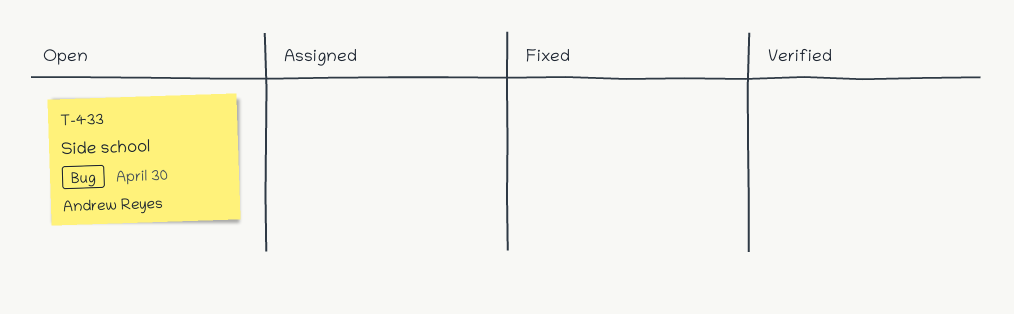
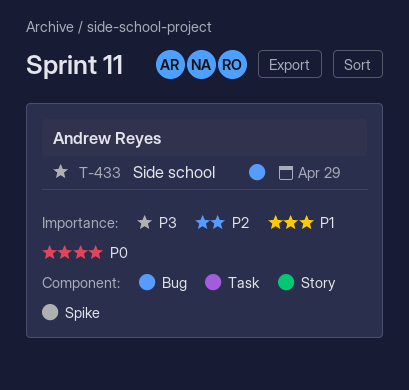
T-433, due: Apr 30 -> Apr 29

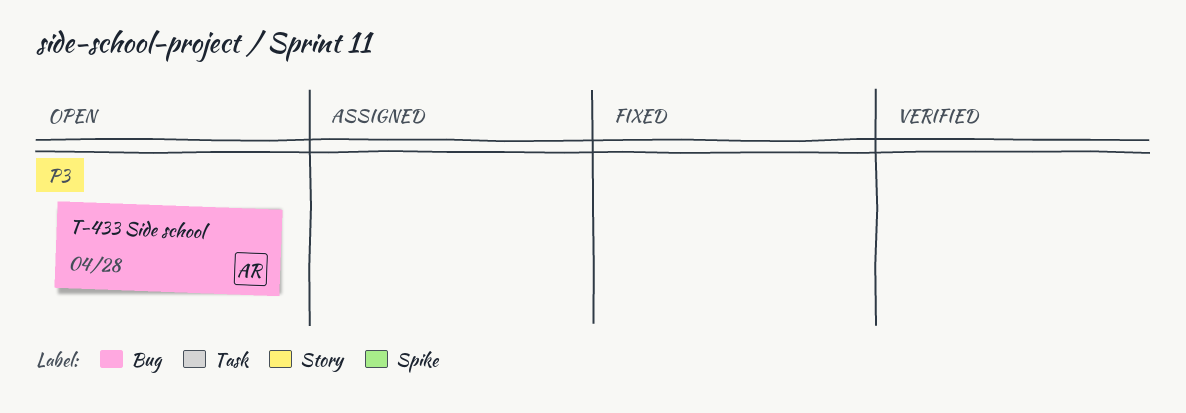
T-433, due: Apr 29 -> Apr 28

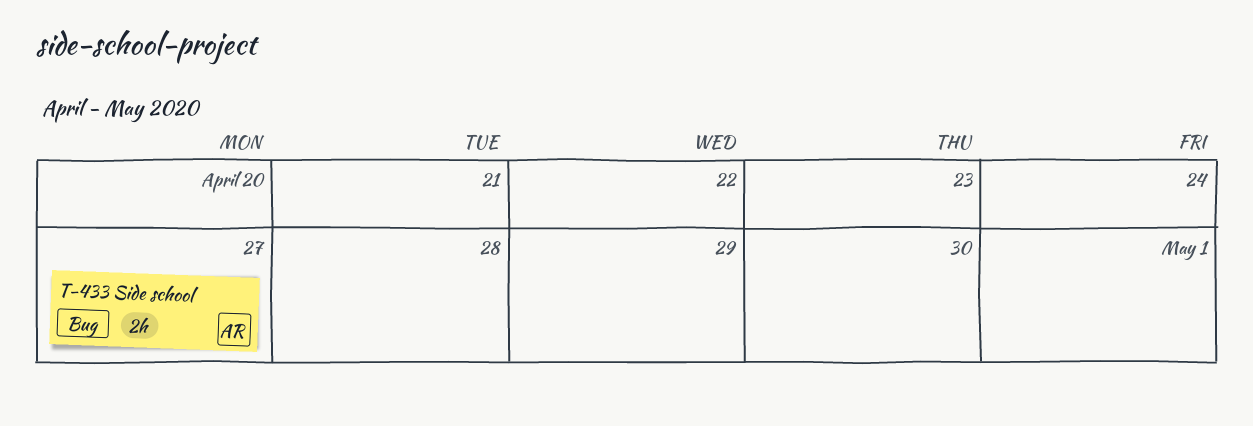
T-433, due: Apr 28 -> Apr 27

